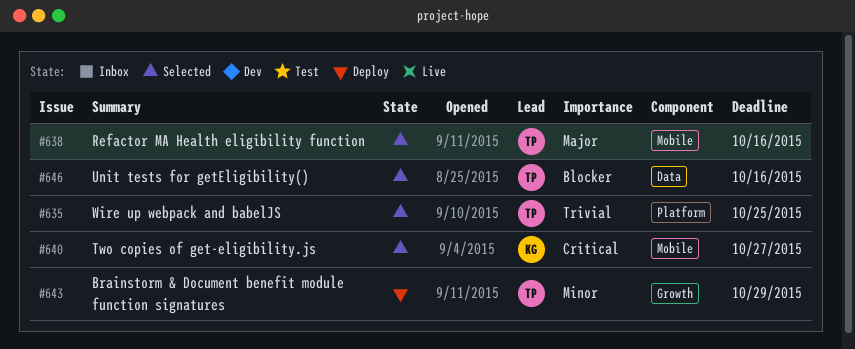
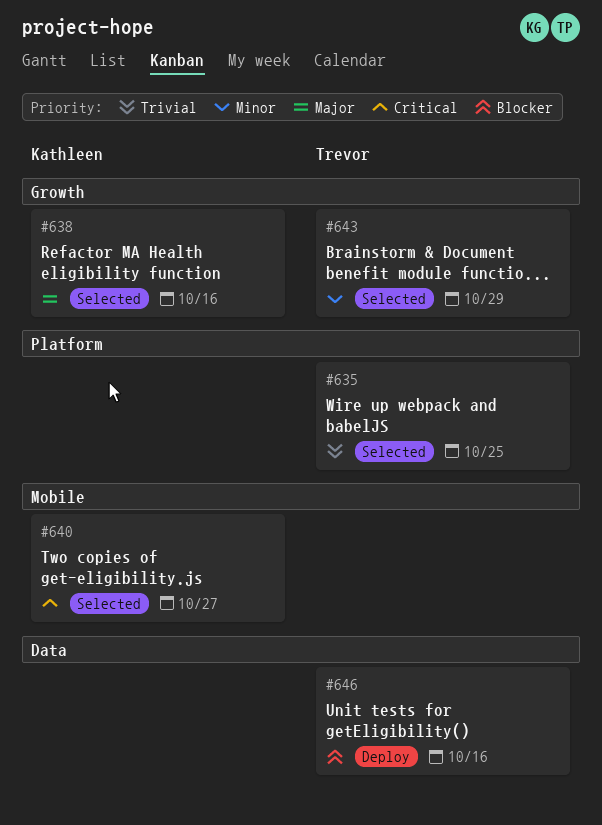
#638, owner: Trevor -> Kathleen
#638, label: Mobile -> Growth
#643, status: Deploy -> Selected
#646, status: Selected -> Deploy

